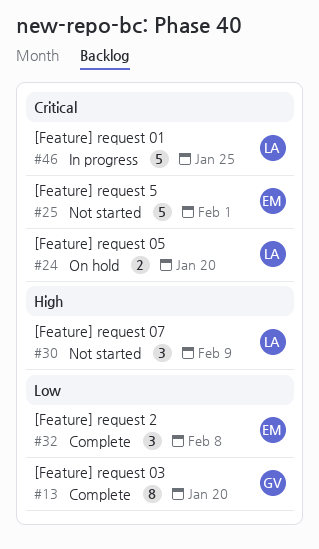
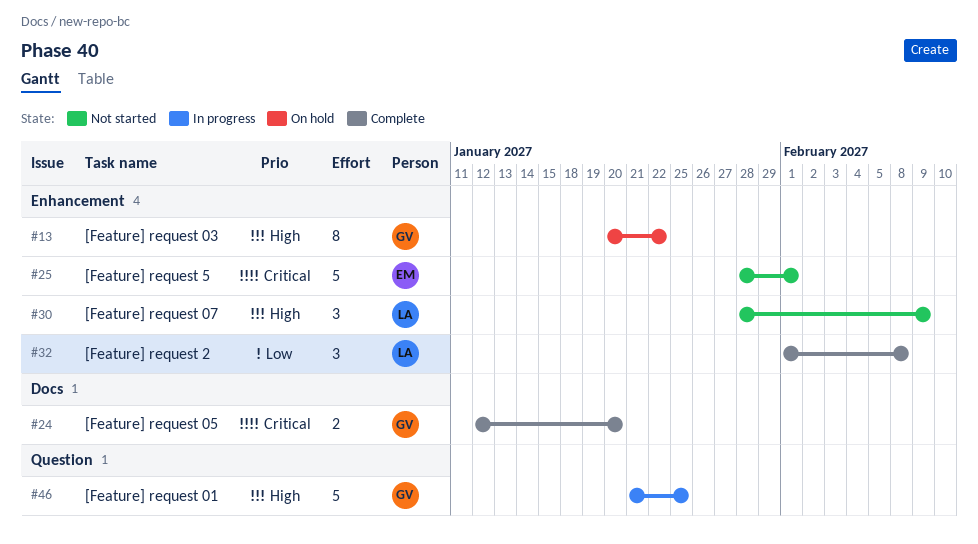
#13, status: Complete -> On hold
#13, priority: Low -> High
#13, due: Jan 20 -> Jan 22
#24, status: On hold -> Complete
#24, owner: LA -> GV
#32, owner: EM -> LA
#46, owner: LA -> GV
#46, priority: Critical -> High

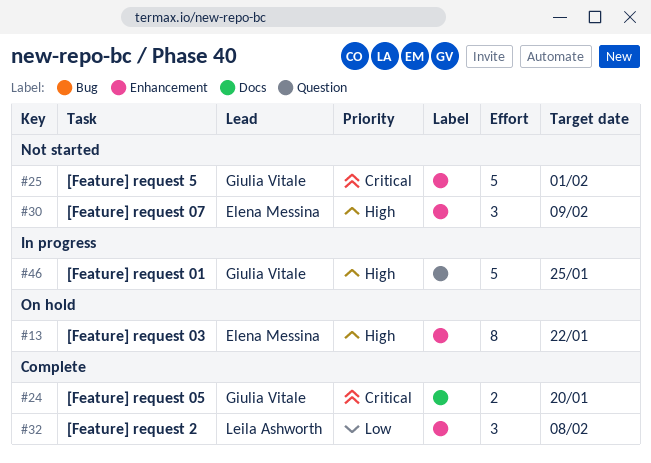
#13, owner: Giulia Vitale -> Elena Messina
#25, owner: Elena Messina -> Giulia Vitale
#30, owner: Leila Ashworth -> Elena Messina

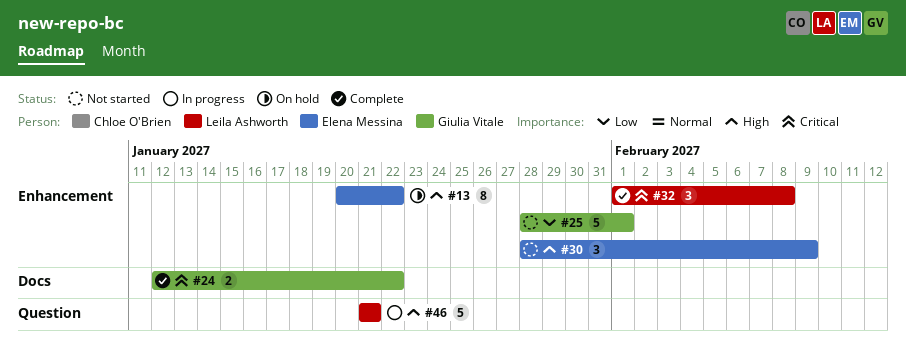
#24, due: Jan 20 -> Jan 22
#25, priority: Critical -> Low
#32, priority: Low -> Critical
#46, owner: Giulia Vitale -> Leila Ashworth
#46, due: Jan 25 -> Jan 21

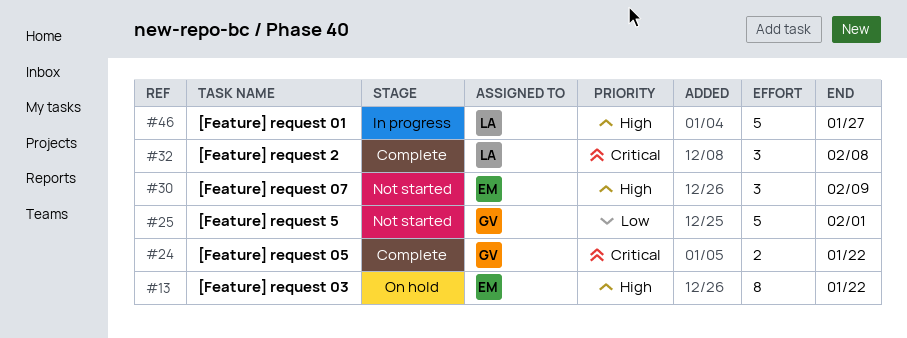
#46, due: Jan 21 -> Jan 27

